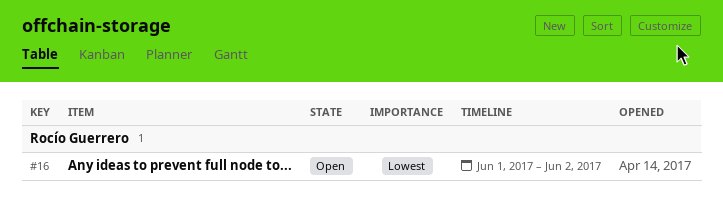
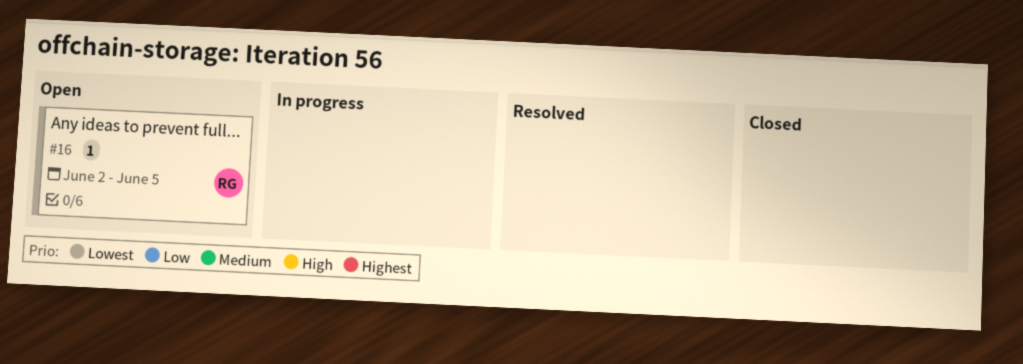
#16, start: Jun 1 -> Jun 2
#16, due: Jun 2 -> Jun 5

